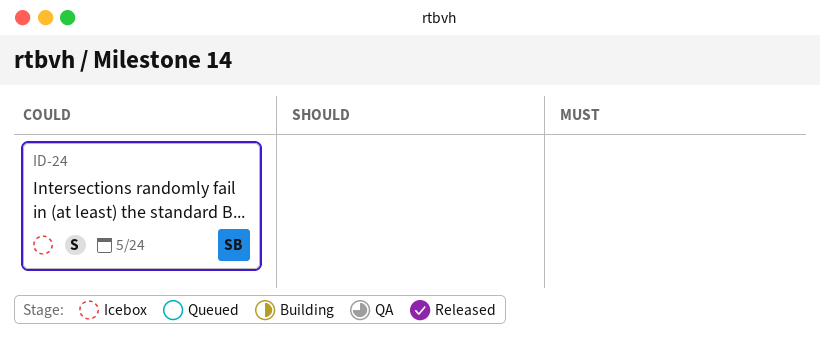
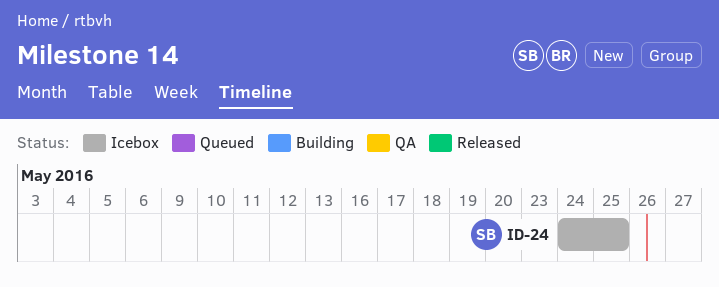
ID-24, due: May 24 -> May 25

